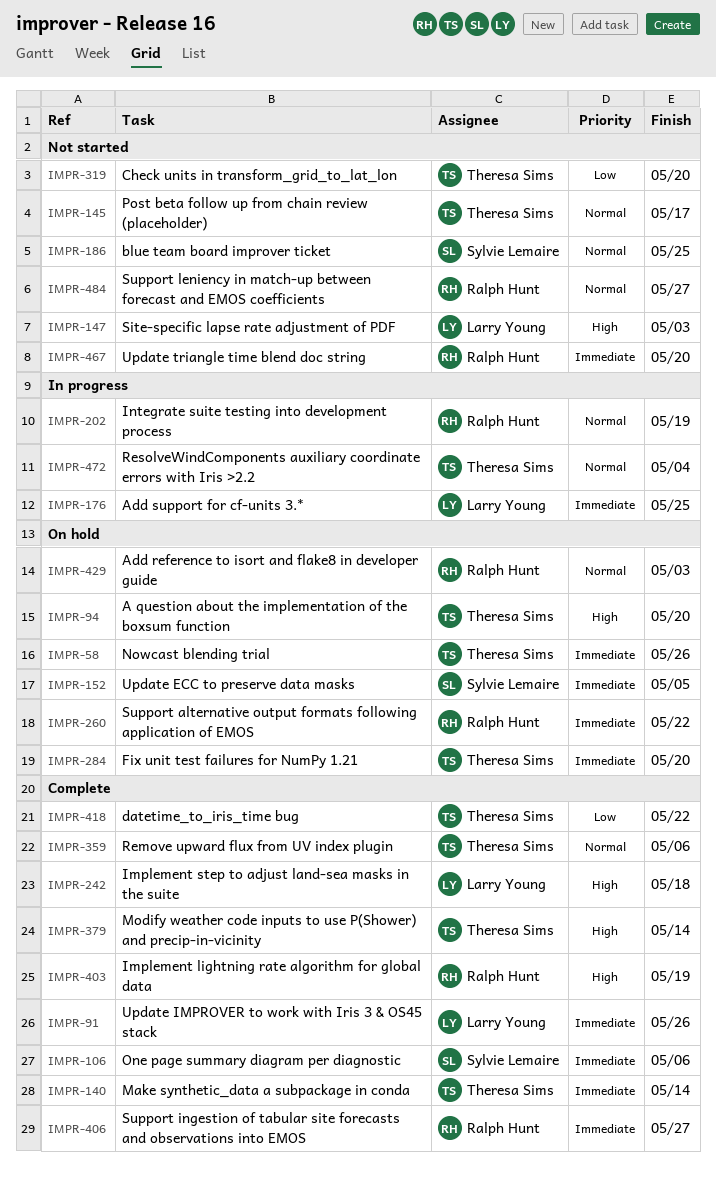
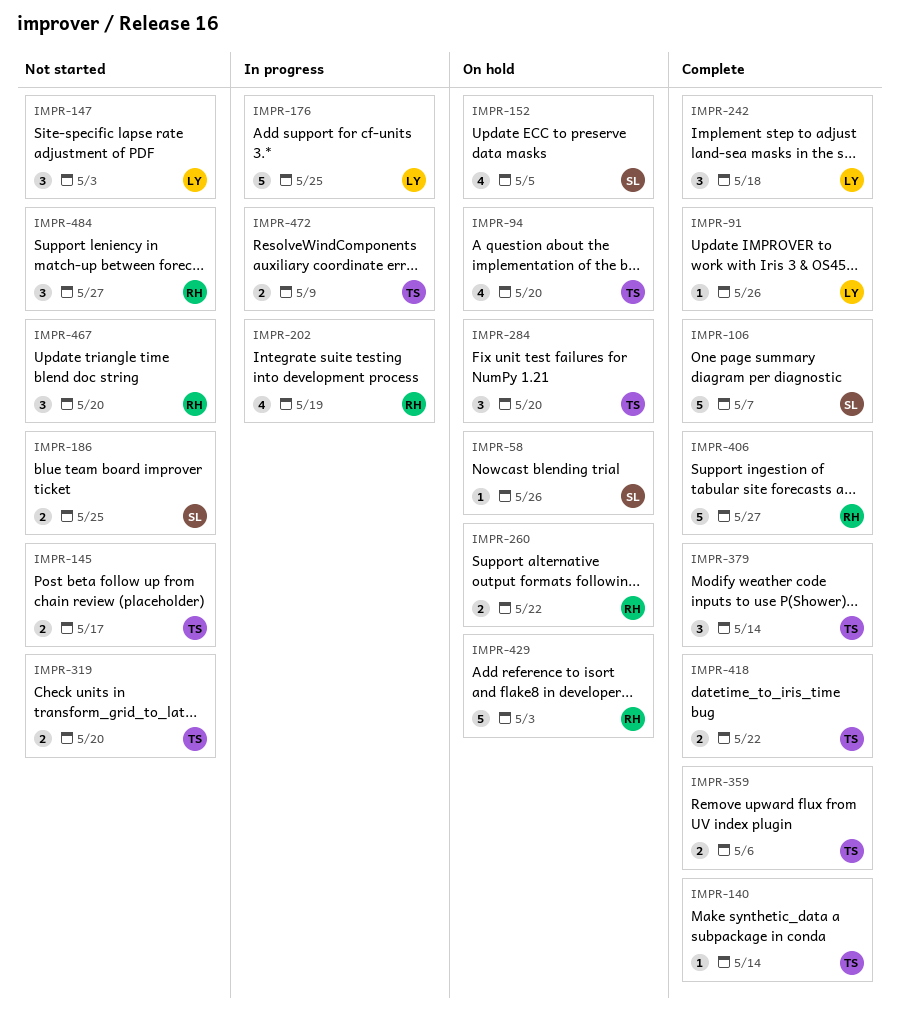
IMPR-58, owner: Theresa Sims -> Sylvie Lemaire
IMPR-106, due: May 6 -> May 7
IMPR-403: present -> none
IMPR-472, due: May 4 -> May 9

